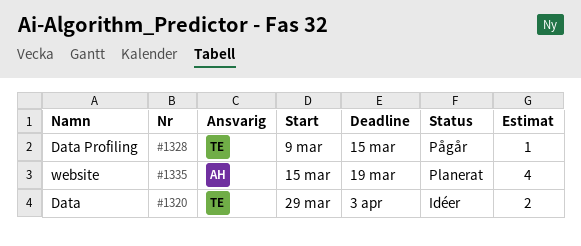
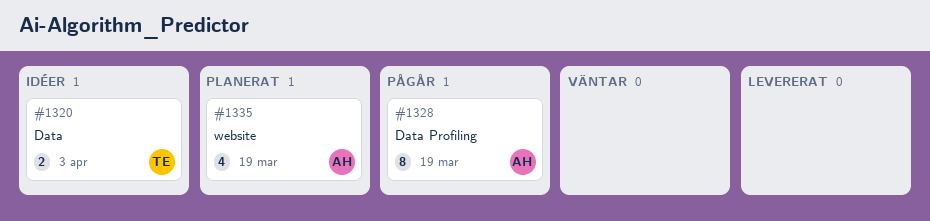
#1328, owner: TE -> AH
#1328, estimate: 1 -> 8
#1328, due: Mar 15 -> Mar 19

